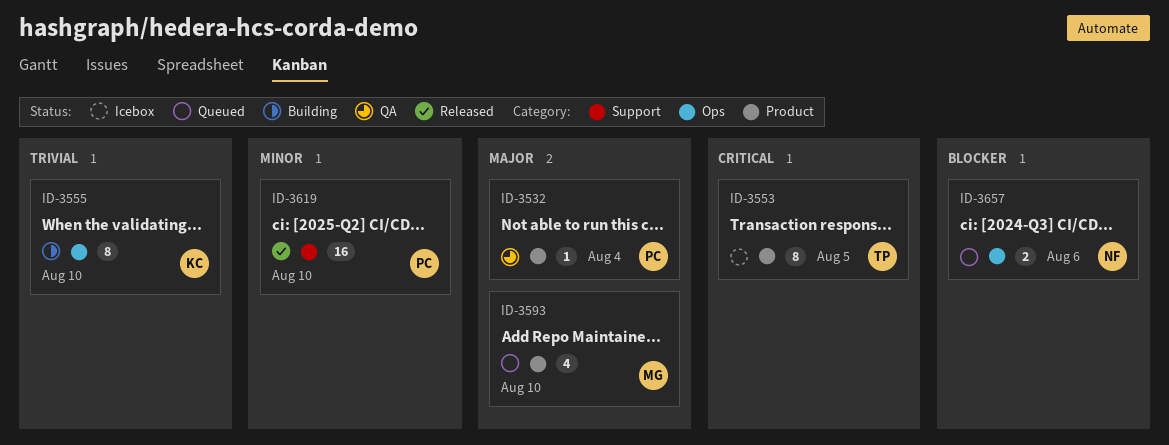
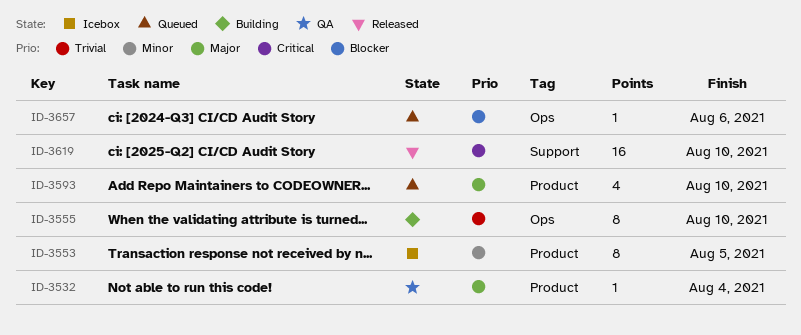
ID-3553, priority: Critical -> Minor
ID-3619, priority: Minor -> Critical
ID-3657, estimate: 2 -> 1

